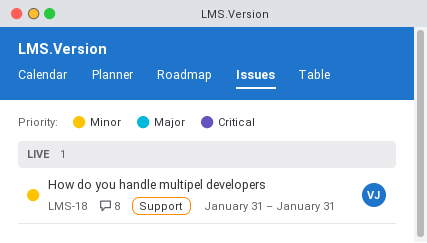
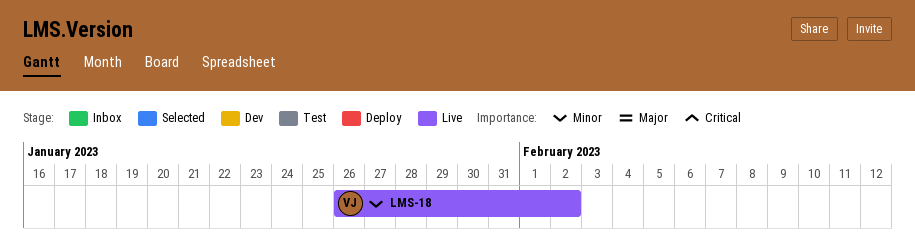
LMS-18, start: Jan 31 -> Jan 26
LMS-18, due: Jan 31 -> Feb 2

